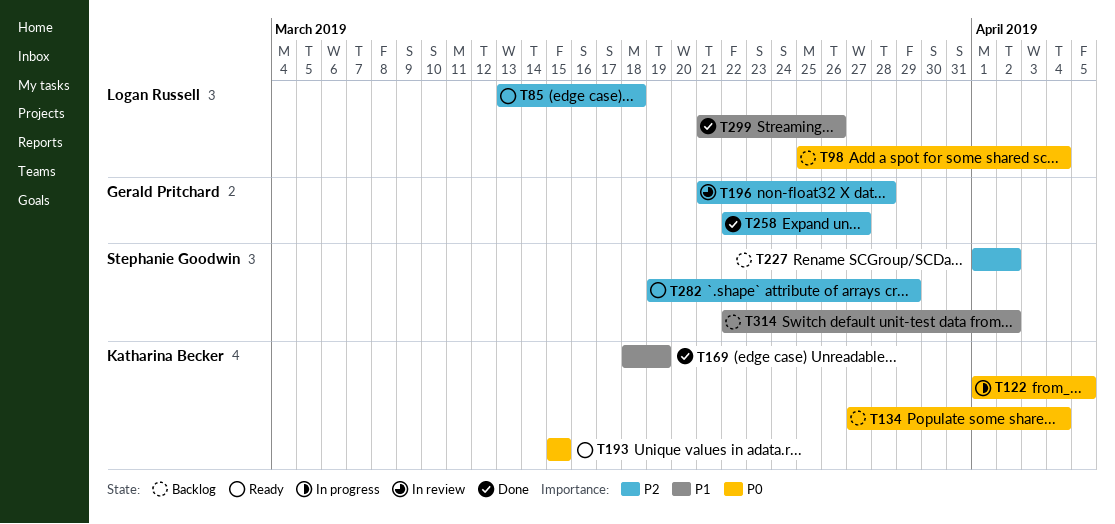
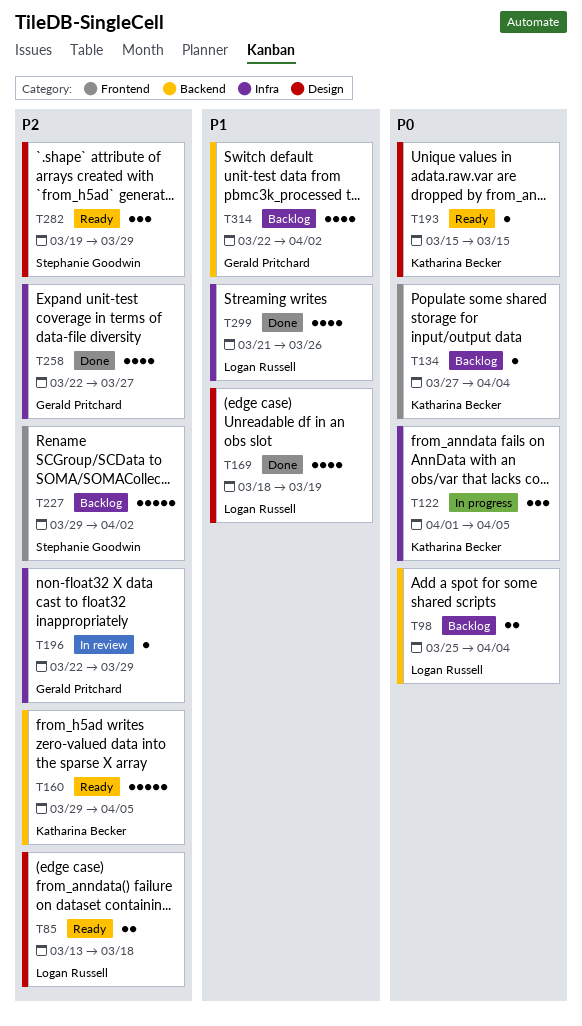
T160: none -> present
T169, owner: Katharina Becker -> Logan Russell
T196, start: Mar 21 -> Mar 22
T196, due: Mar 28 -> Mar 29
T227, start: Apr 1 -> Mar 29
T314, owner: Stephanie Goodwin -> Gerald Pritchard

